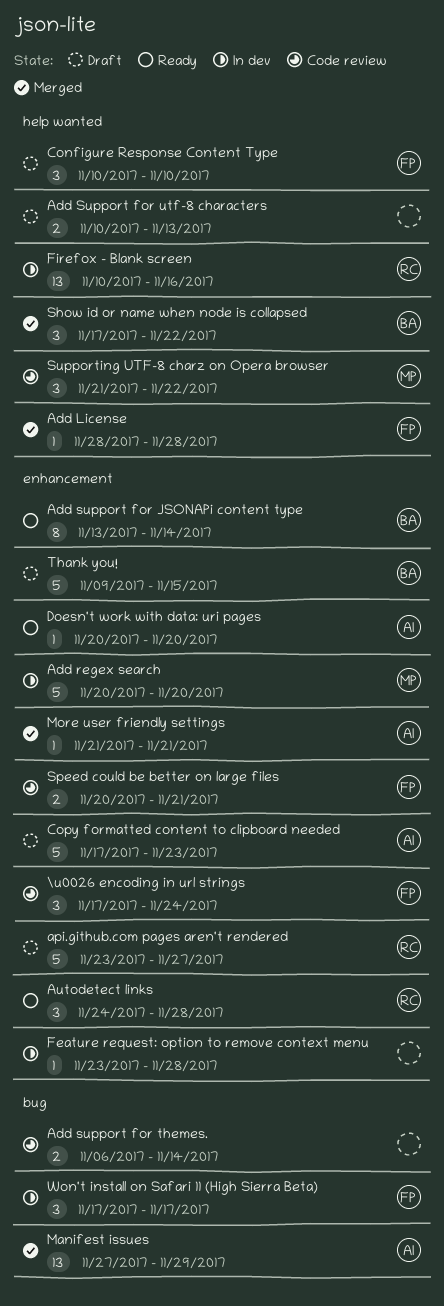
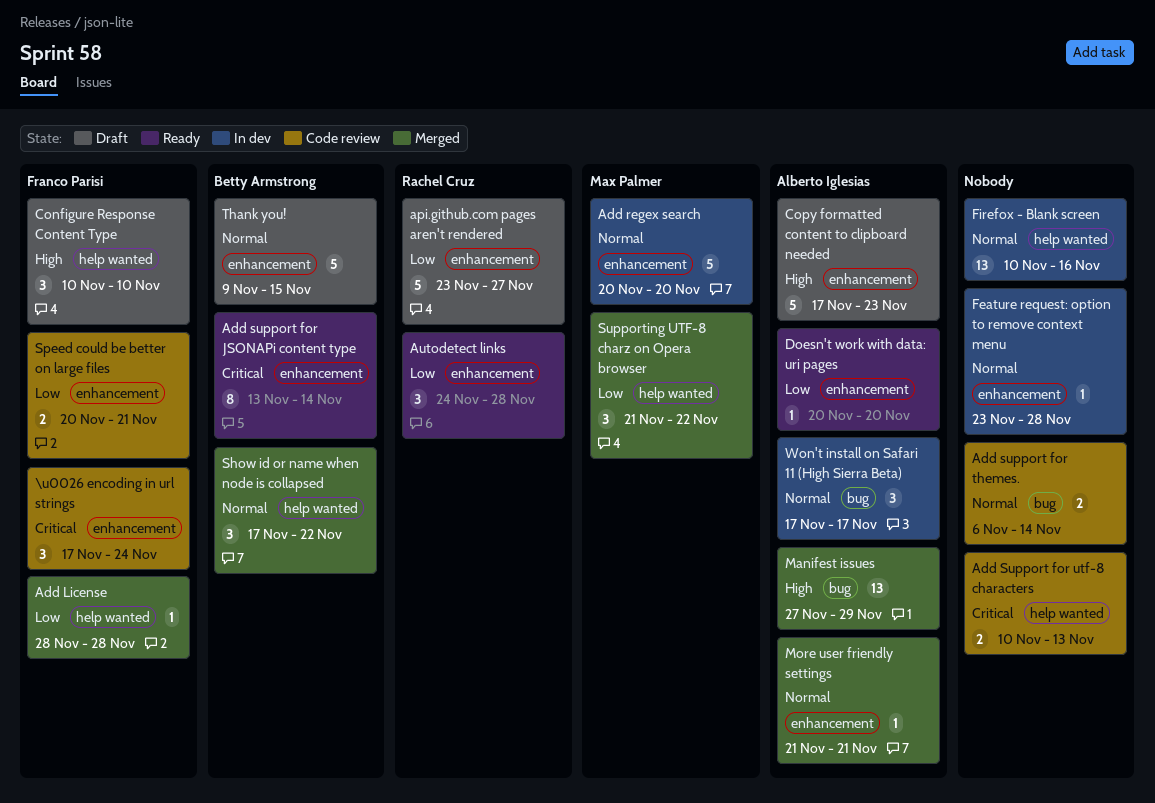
Add Support for utf-8 characters, status: Draft -> Code review
Firefox - Blank screen, owner: Rachel Cruz -> none
Supporting UTF-8 charz on Opera browser, status: Code review -> Merged
Won't install on Safari 11 (High Sierra Beta), owner: Franco Parisi -> Alberto Iglesias

